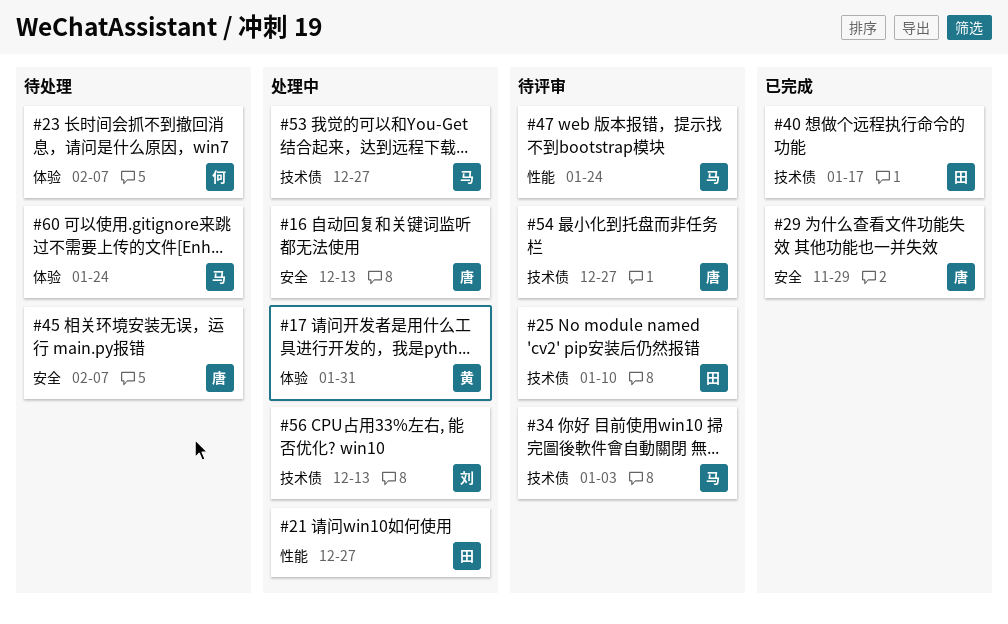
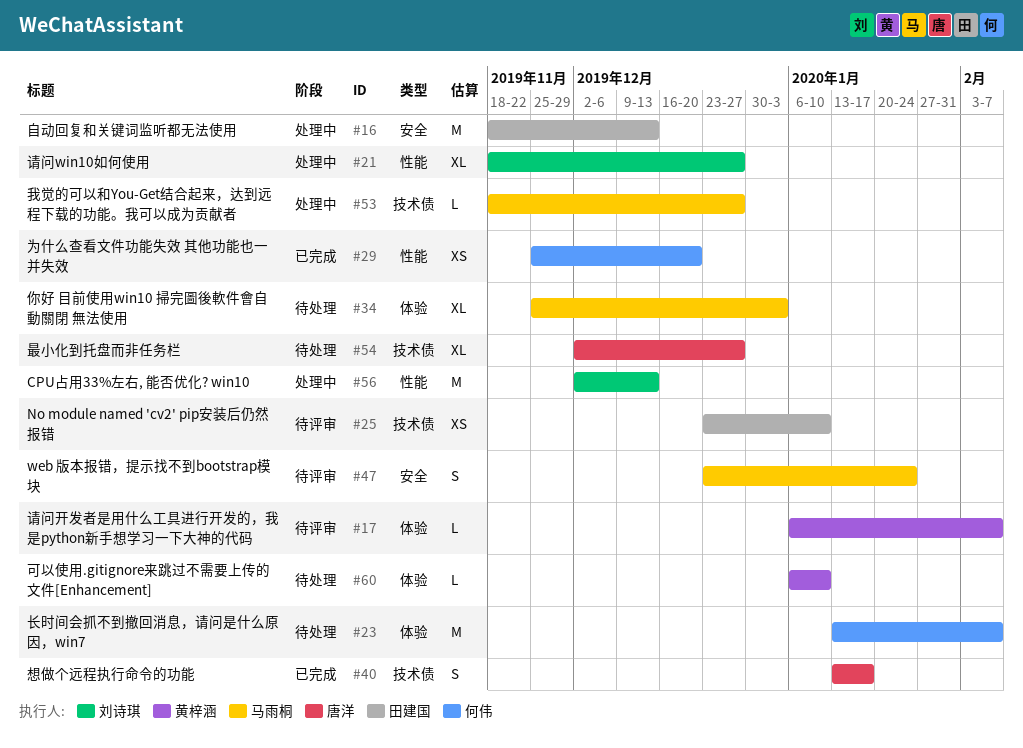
#16, owner: 唐洋 -> 田建国
#17, status: 处理中 -> 待评审
#17, due: Jan 31 -> Feb 7
#21, owner: 田建国 -> 刘诗琪
#29, owner: 唐洋 -> 何伟
#29, label: 安全 -> 性能
#29, due: Nov 29 -> Dec 20
#34, status: 待评审 -> 待处理
#34, label: 技术债 -> 体验
#40, owner: 田建国 -> 唐洋
#45: present -> none
#47, label: 性能 -> 安全
#54, status: 待评审 -> 待处理
#56, label: 技术债 -> 性能
#60, owner: 马雨桐 -> 黄梓涵
#60, due: Jan 24 -> Jan 10

